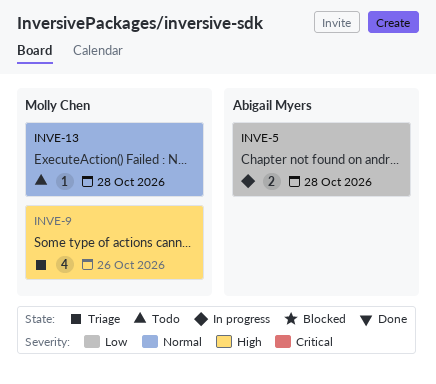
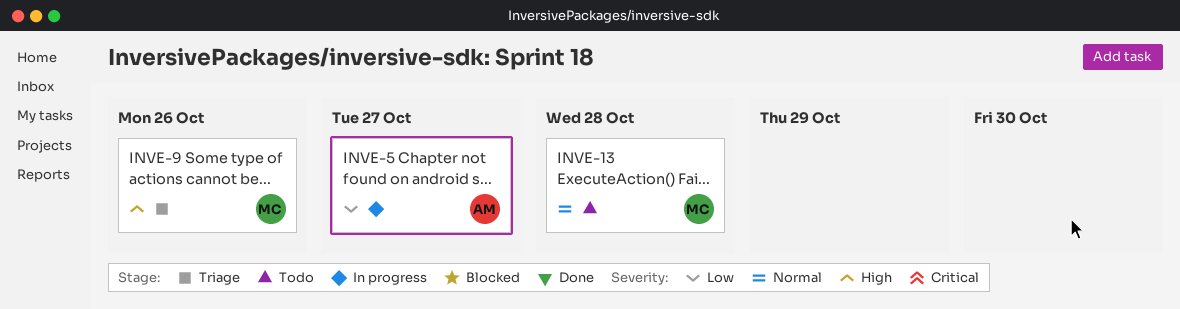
INVE-5, due: Oct 28 -> Oct 27

